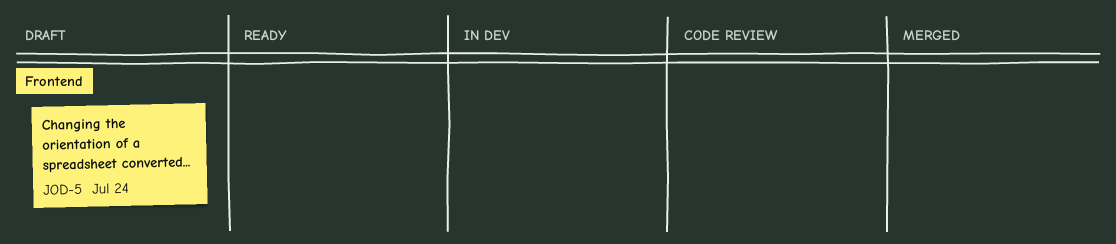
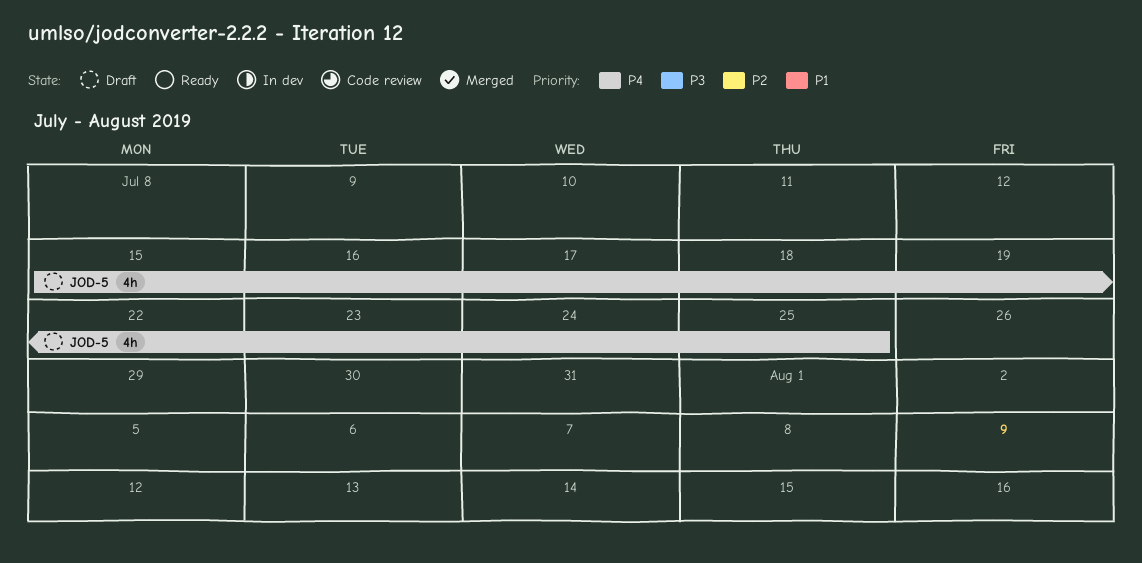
JOD-5, due: Jul 24 -> Jul 25

